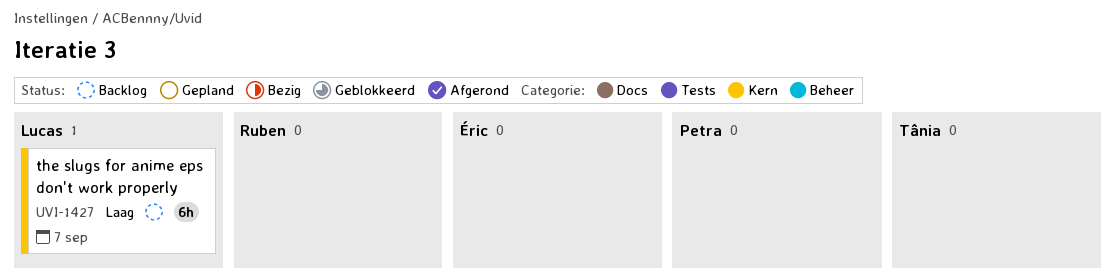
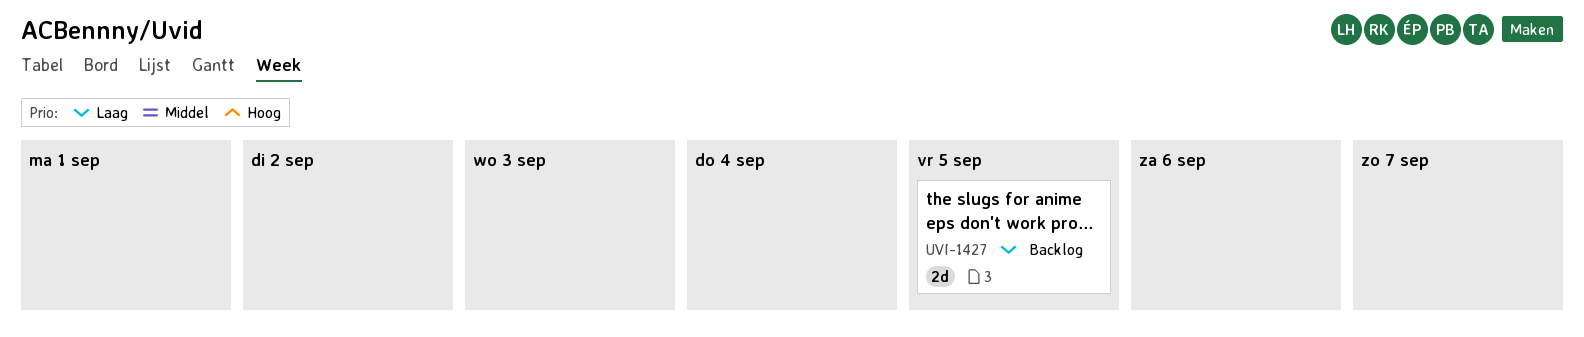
UVI-1427, estimate: 6h -> 2d
UVI-1427, due: Sep 7 -> Sep 5

